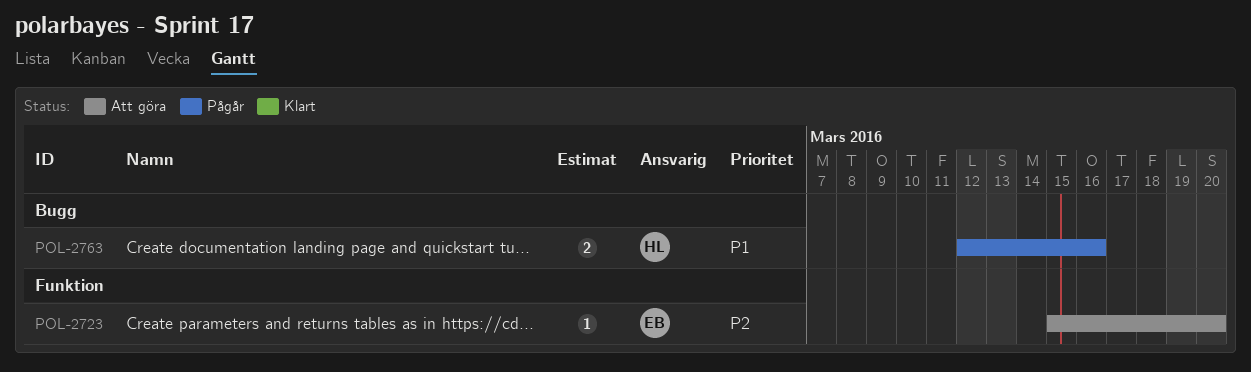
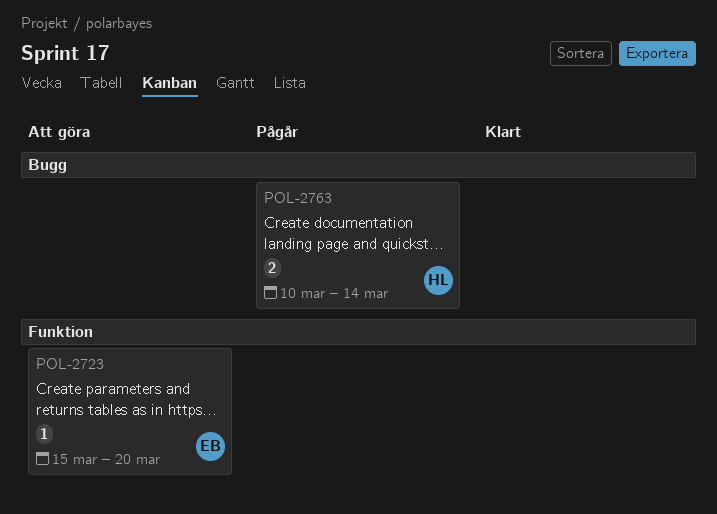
POL-2763, start: Mar 12 -> Mar 10
POL-2763, due: Mar 16 -> Mar 14

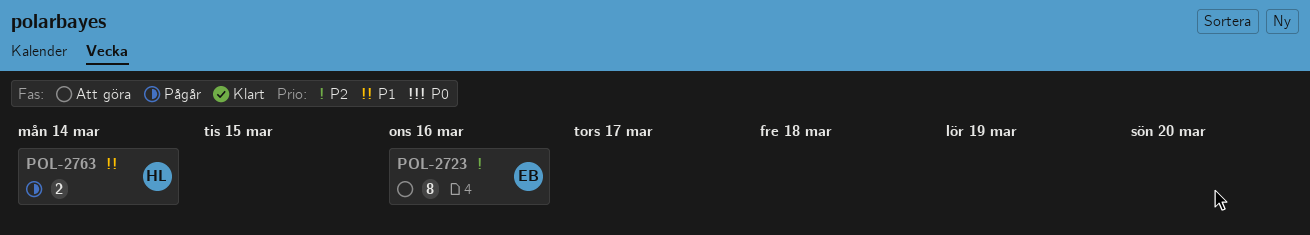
POL-2723, estimate: 1 -> 8
POL-2723, due: Mar 20 -> Mar 16

